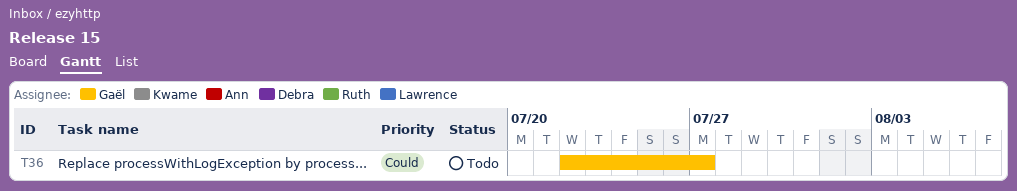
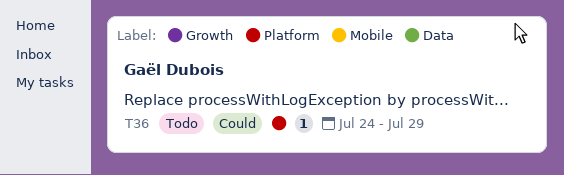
T36, start: Jul 22 -> Jul 24
T36, due: Jul 27 -> Jul 29

